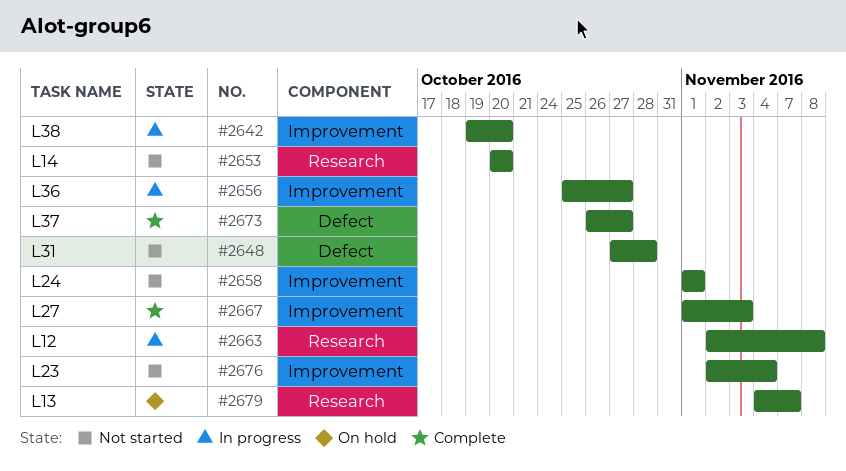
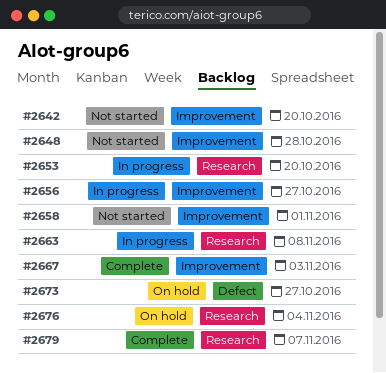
#2642, status: In progress -> Not started
#2648, label: Defect -> Improvement
#2653, status: Not started -> In progress
#2673, status: Complete -> On hold
#2676, status: Not started -> On hold
#2676, label: Improvement -> Research
#2679, status: On hold -> Complete

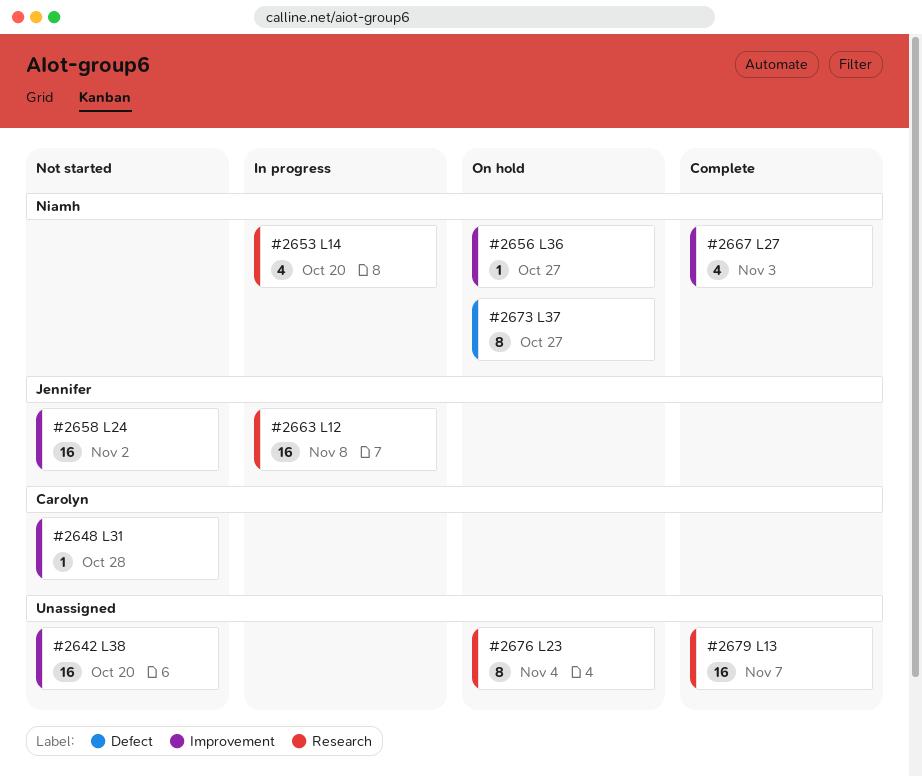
#2656, status: In progress -> On hold
#2658, due: Nov 1 -> Nov 2

